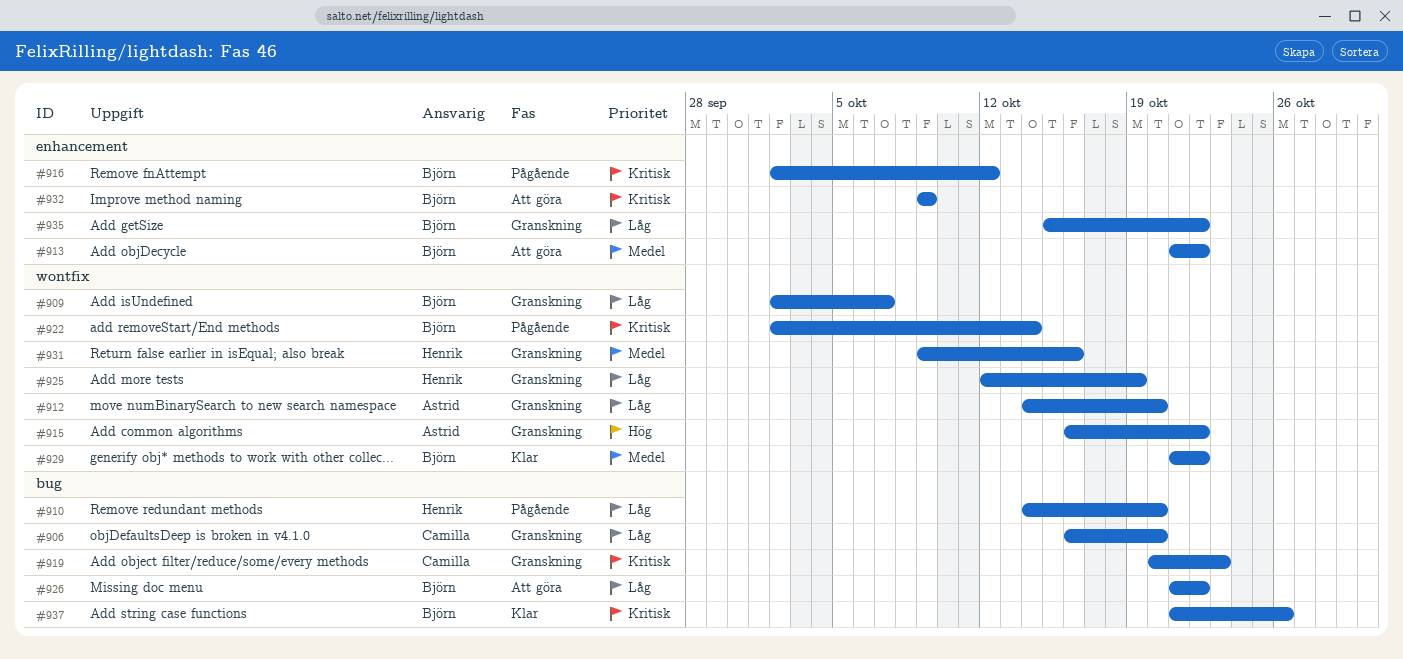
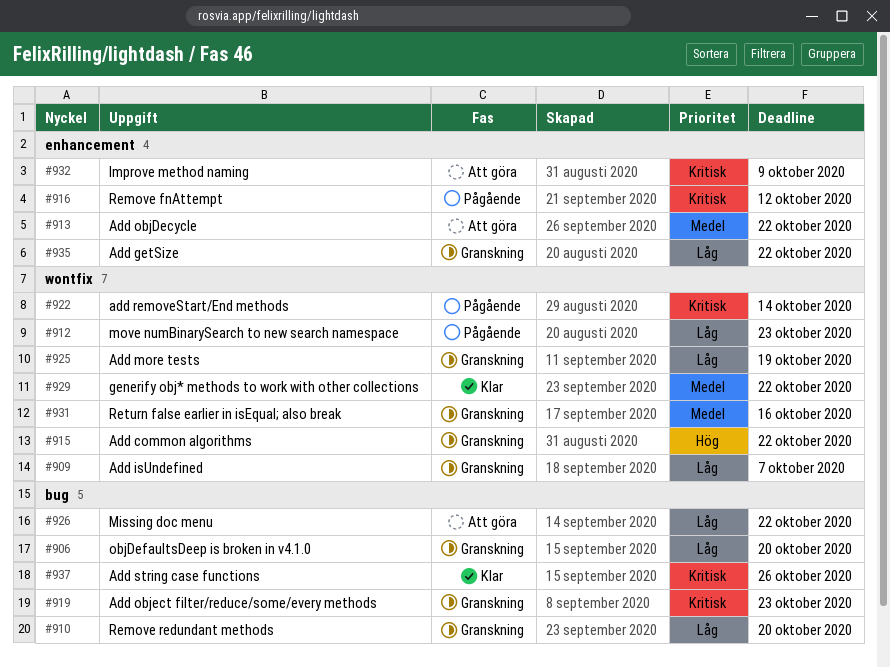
#910, status: Pågående -> Granskning
#912, status: Granskning -> Pågående
#912, due: Oct 20 -> Oct 23

